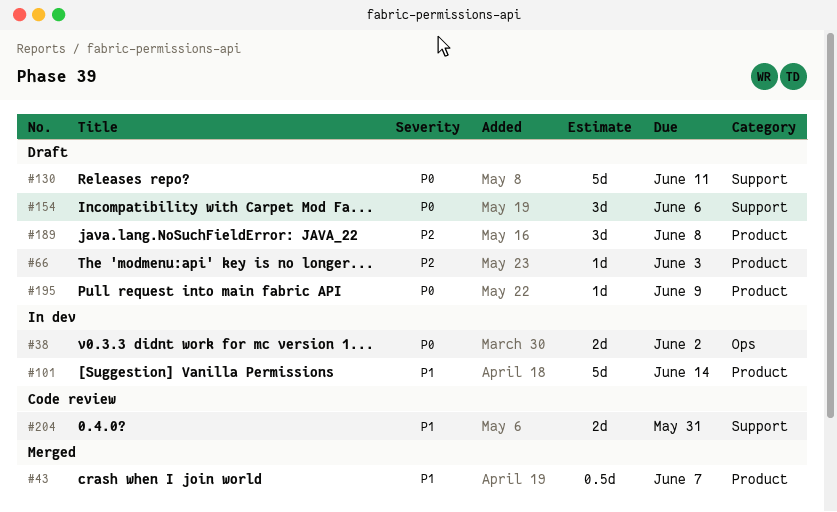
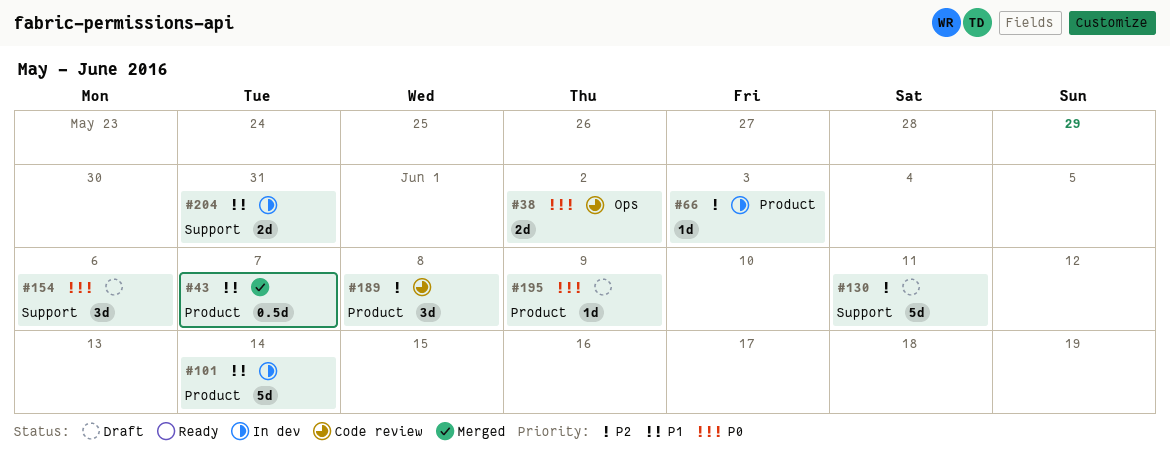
#38, status: In dev -> Code review
#66, status: Draft -> In dev
#130, priority: P0 -> P2
#189, status: Draft -> Code review
#204, status: Code review -> In dev

